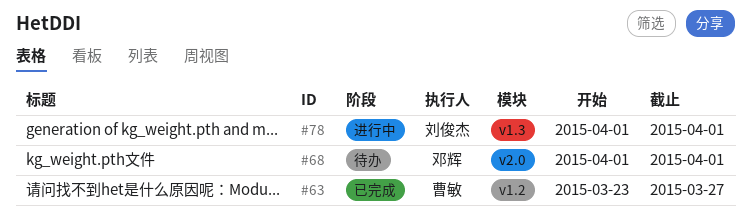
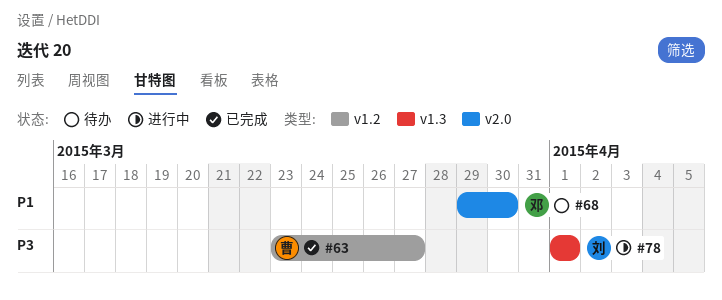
#68, start: Apr 1 -> Mar 29
#68, due: Apr 1 -> Mar 30

